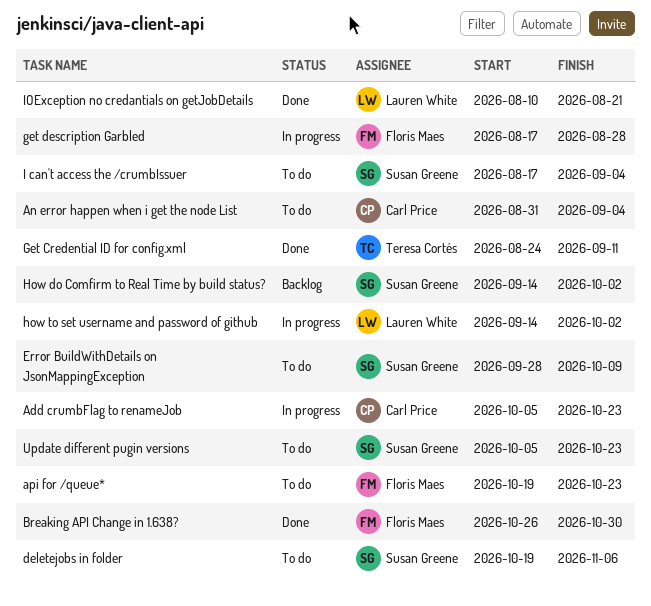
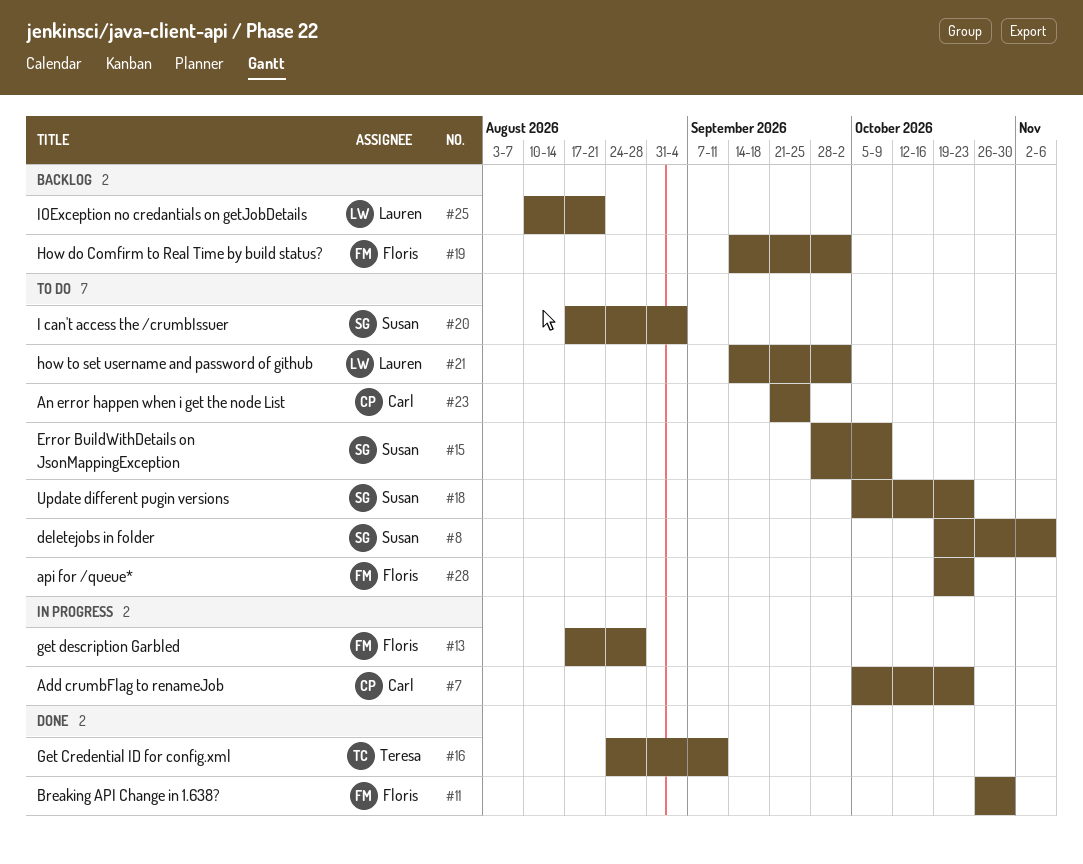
An error happen when i get the node List, start: Aug 31 -> Sep 21
An error happen when i get the node List, due: Sep 4 -> Sep 25
How do Comfirm to Real Time by build status?, owner: Susan Greene -> Floris Maes
how to set username and password of github, status: In progress -> To do
IOException no credantials on getJobDetails, status: Done -> Backlog

